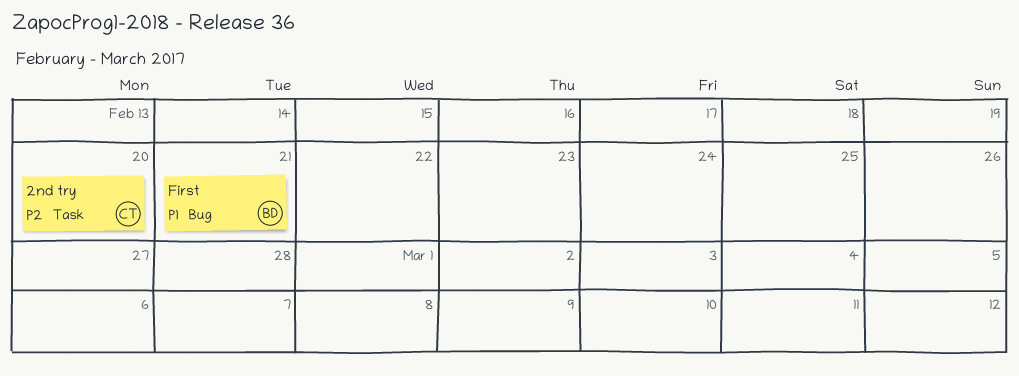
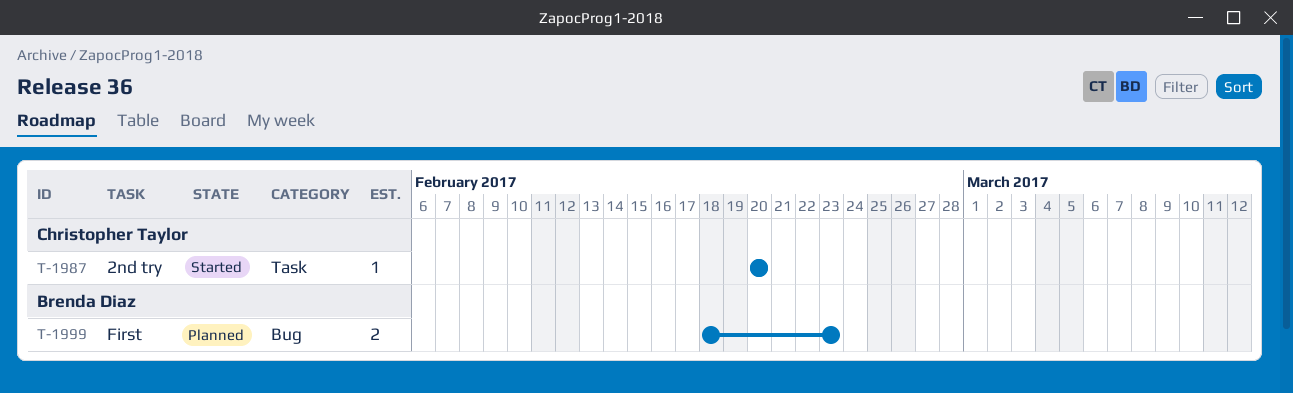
First, due: Feb 21 -> Feb 23

